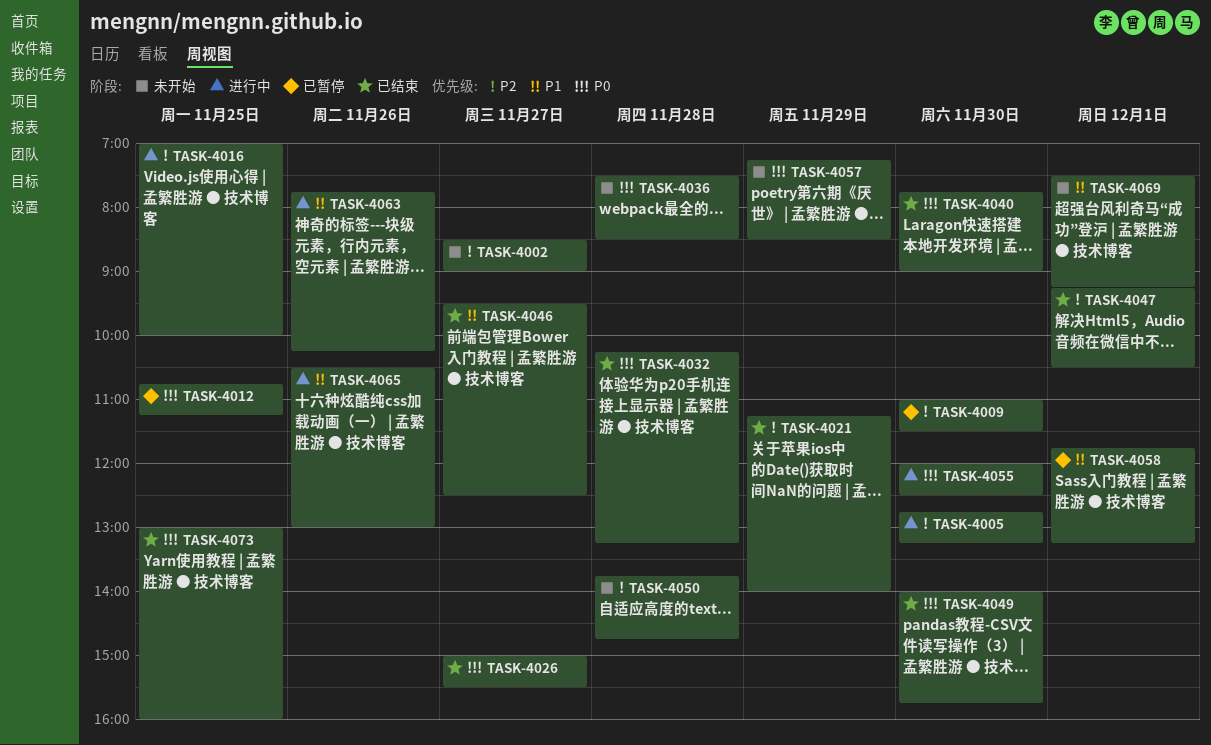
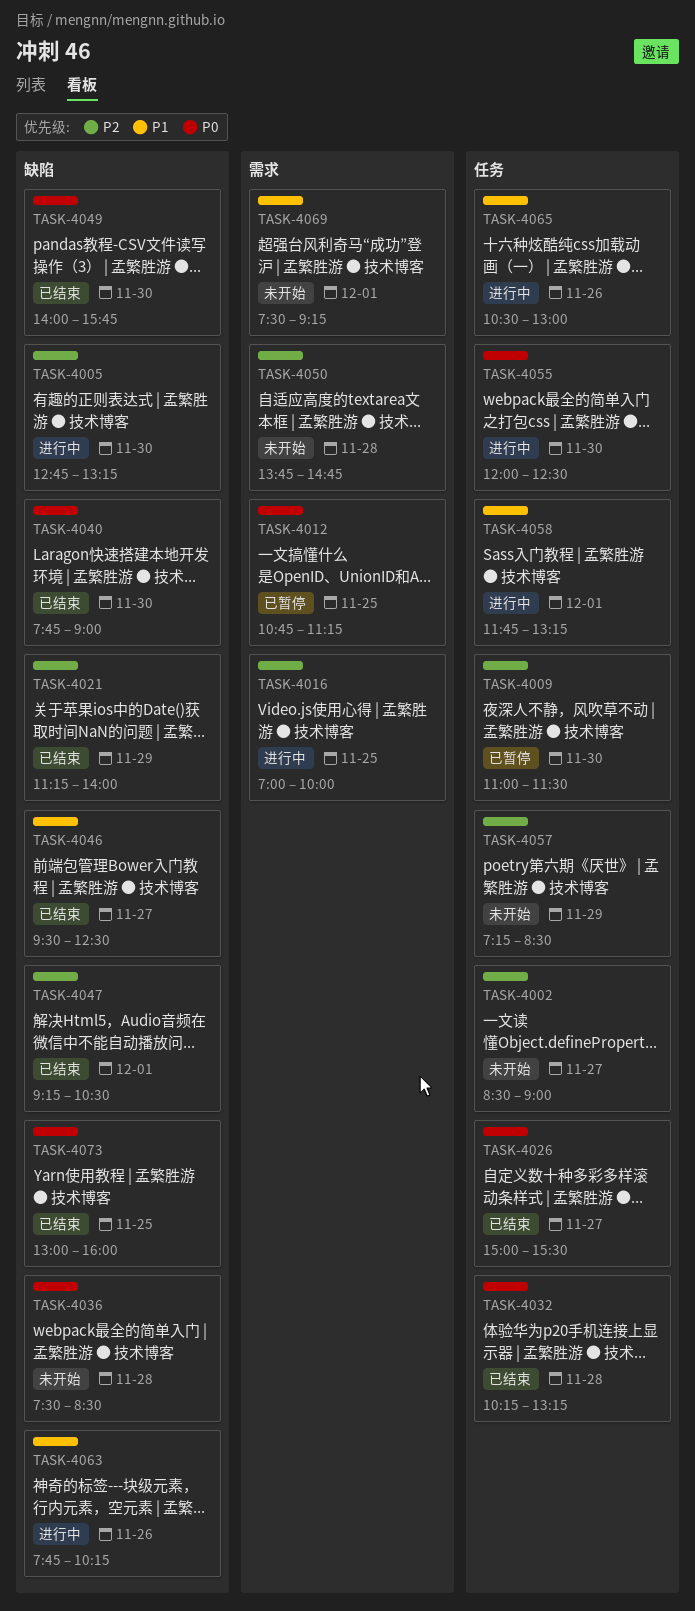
TASK-4057, priority: P0 -> P2
TASK-4058, status: 已暂停 -> 进行中

